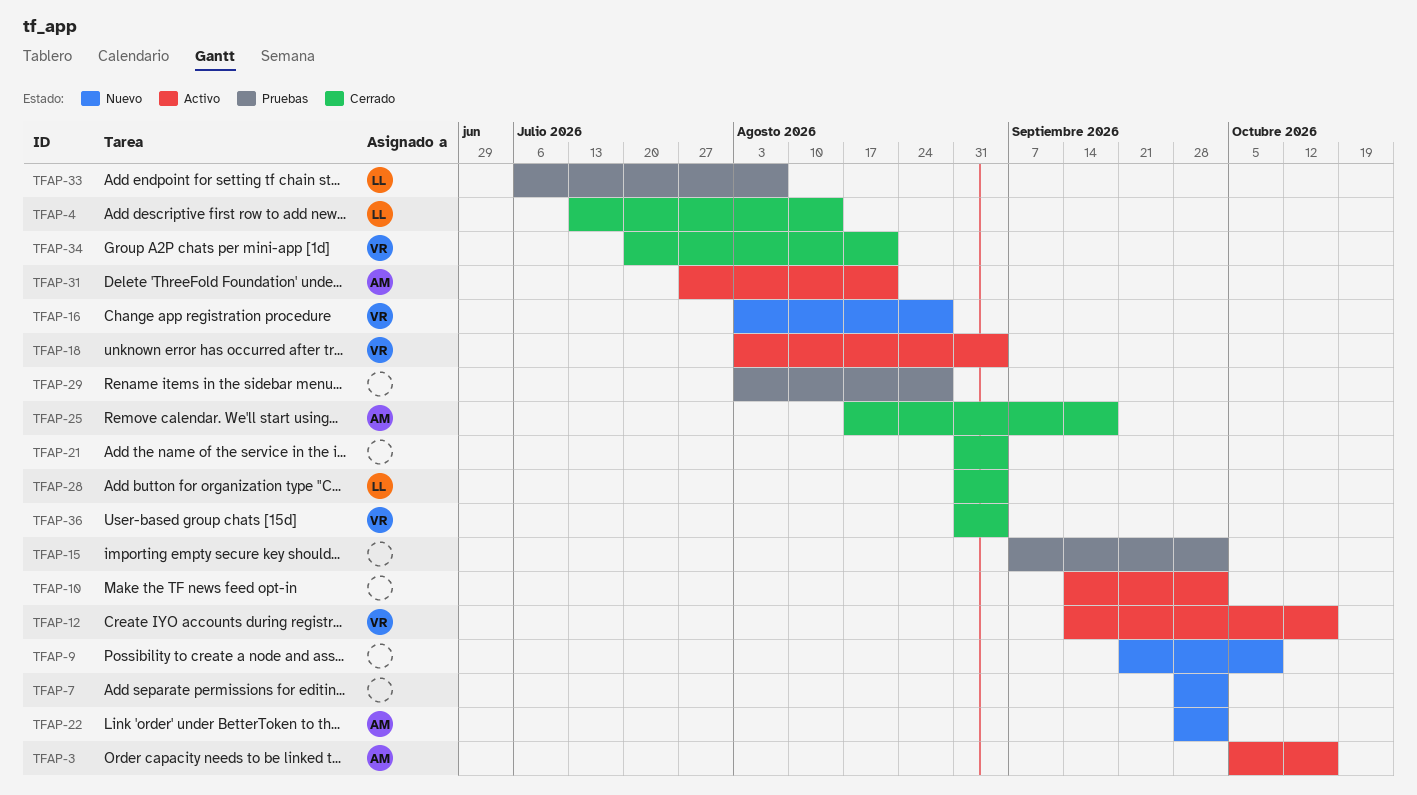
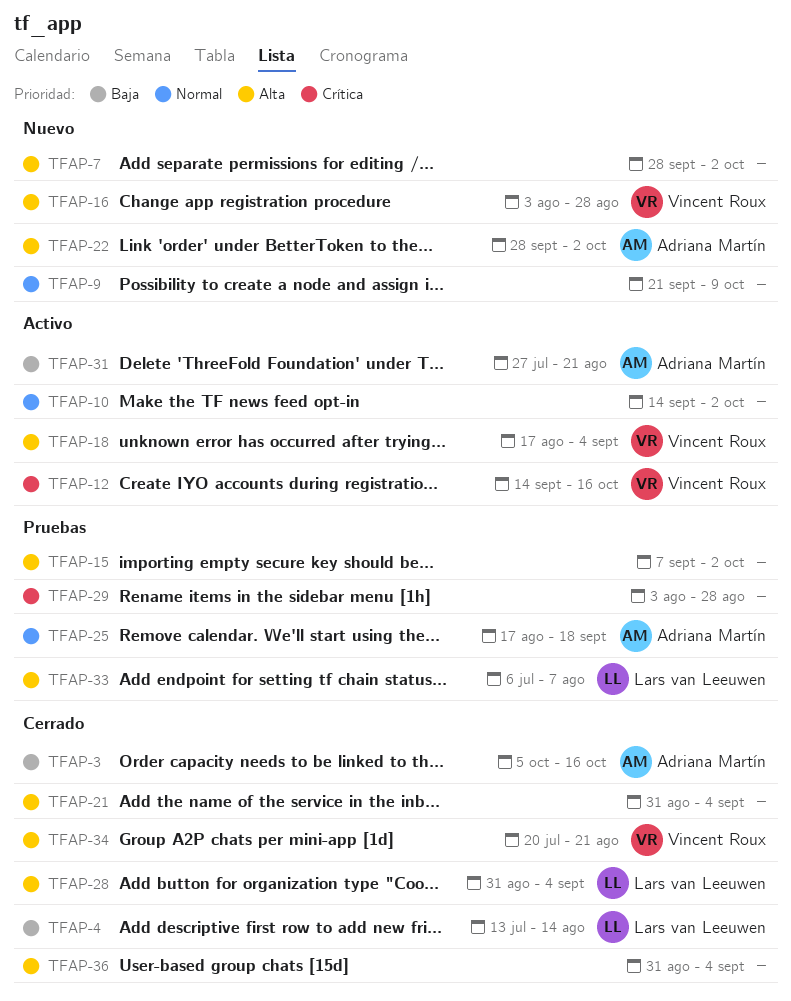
TFAP-3, status: Activo -> Cerrado
TFAP-18, start: Aug 3 -> Aug 17
TFAP-25, status: Cerrado -> Pruebas
TFAP-36, owner: Vincent Roux -> none

